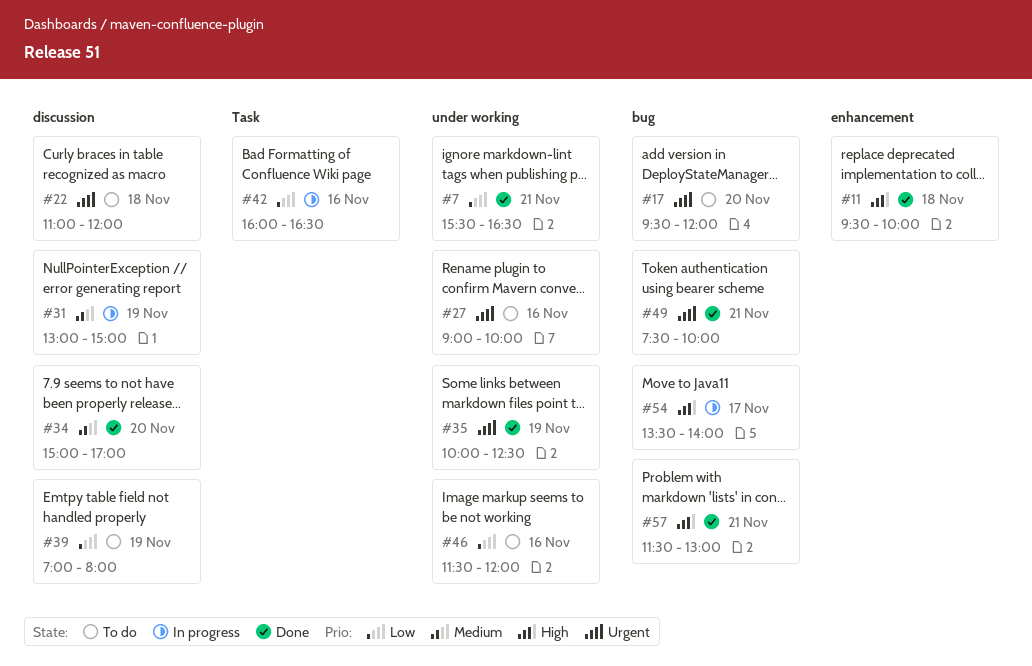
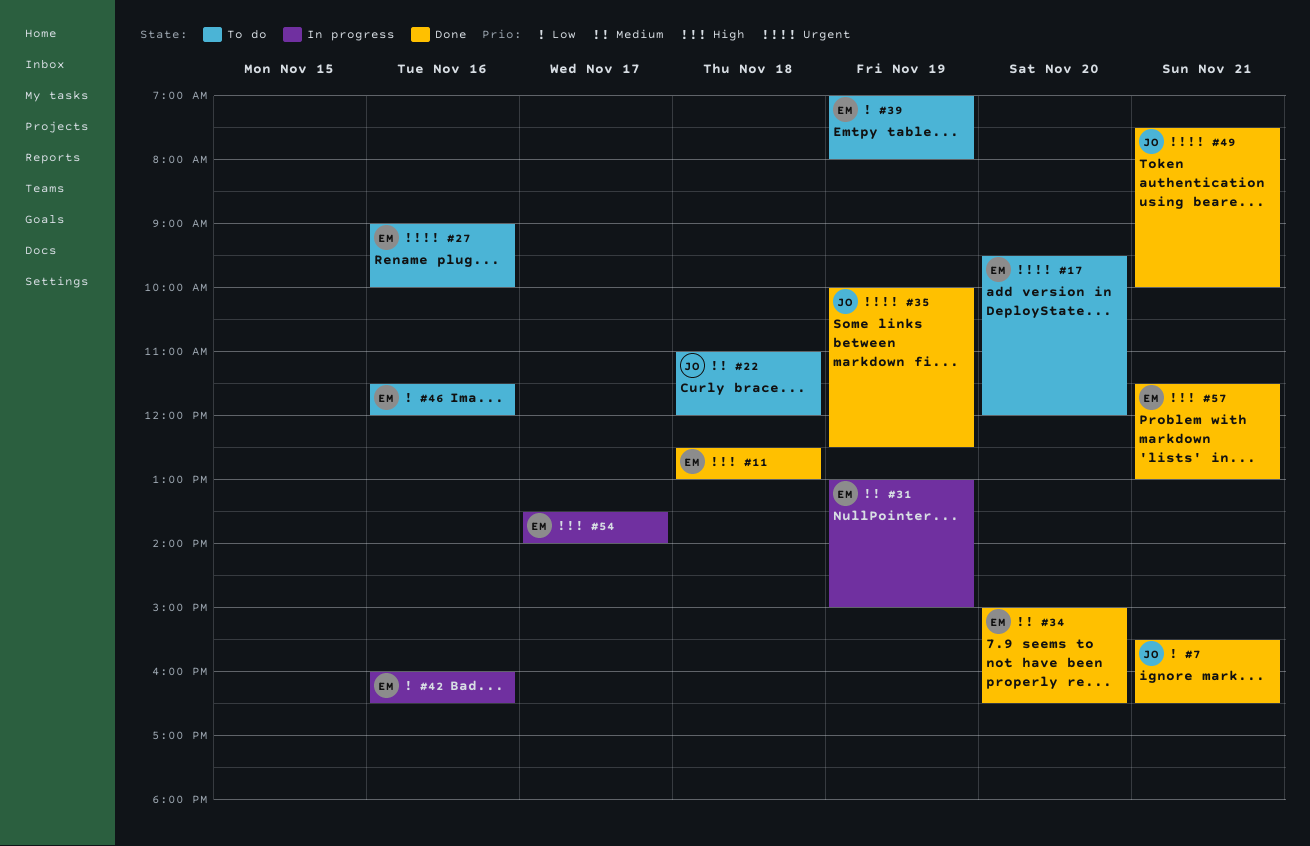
#11, begins: 09:30 -> 12:30
#11, ends: 10:00 -> 13:00
#22, priority: Urgent -> Medium
#34, ends: 17:00 -> 16:30

